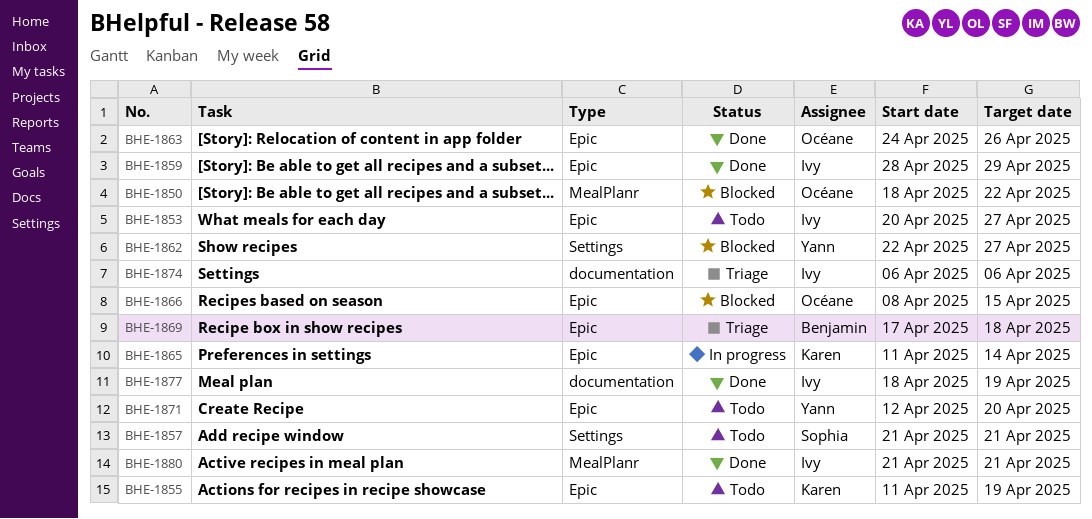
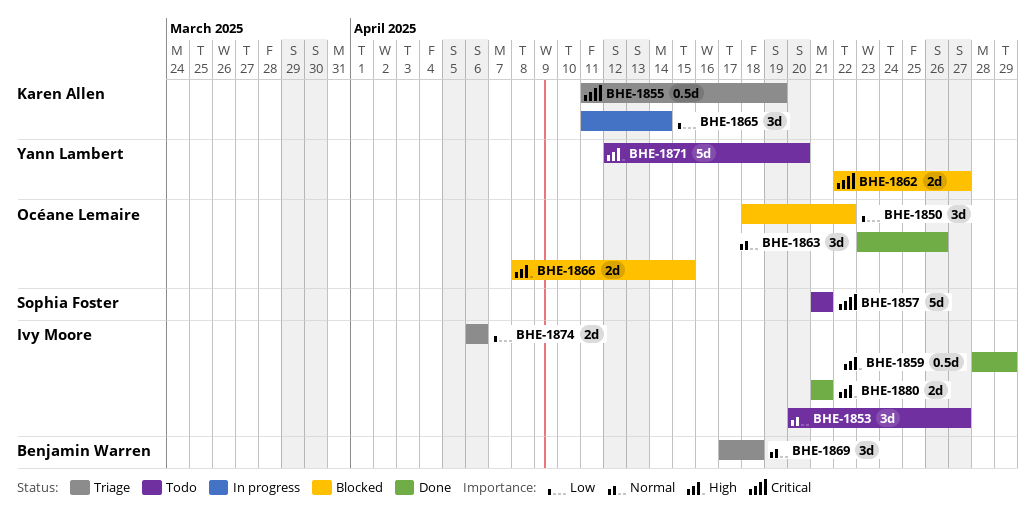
BHE-1855, status: Todo -> Triage
BHE-1863, start: Apr 24 -> Apr 23
BHE-1877: present -> none

